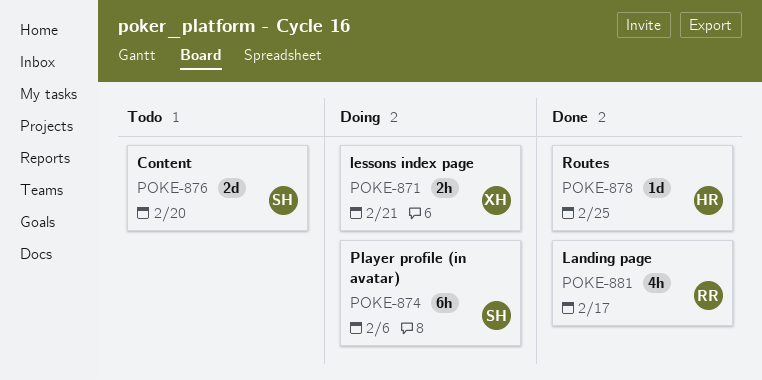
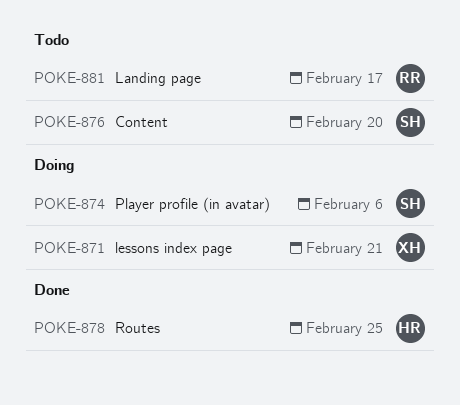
POKE-881, status: Done -> Todo

